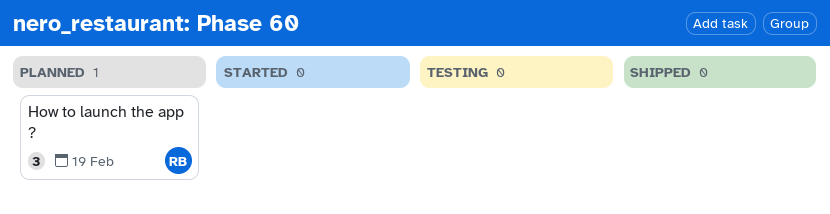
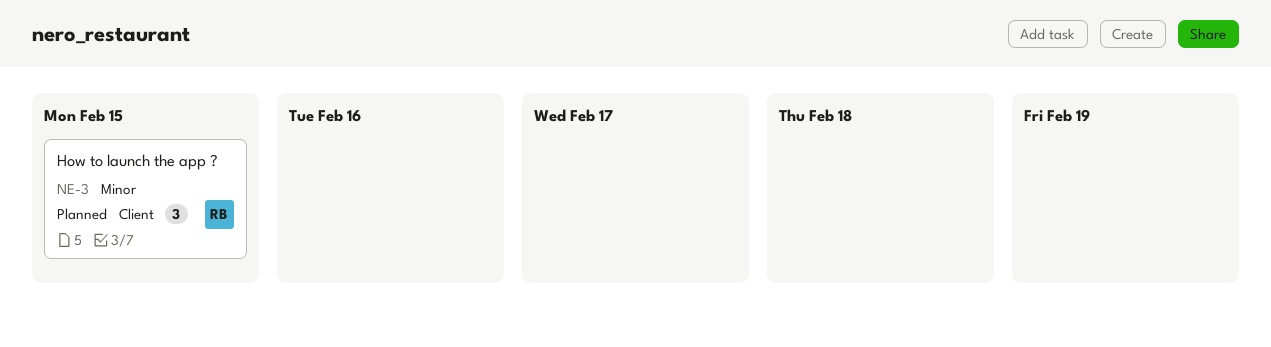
How to launch the app ?, due: Feb 19 -> Feb 15

